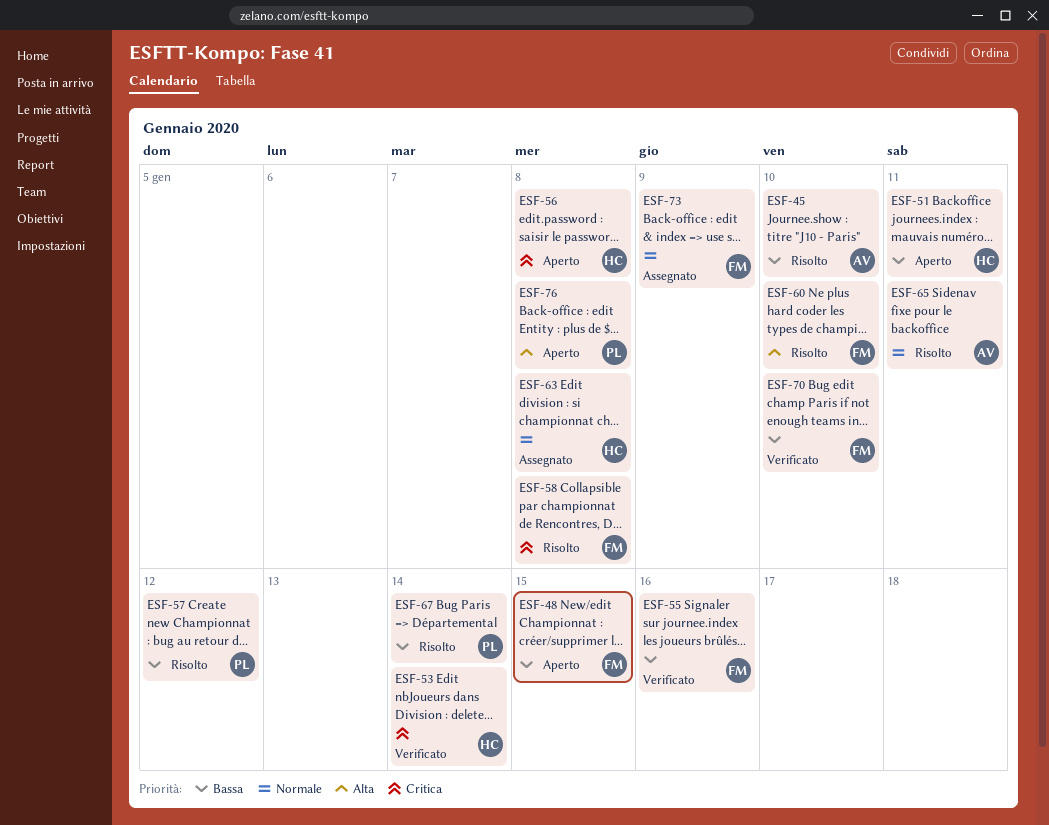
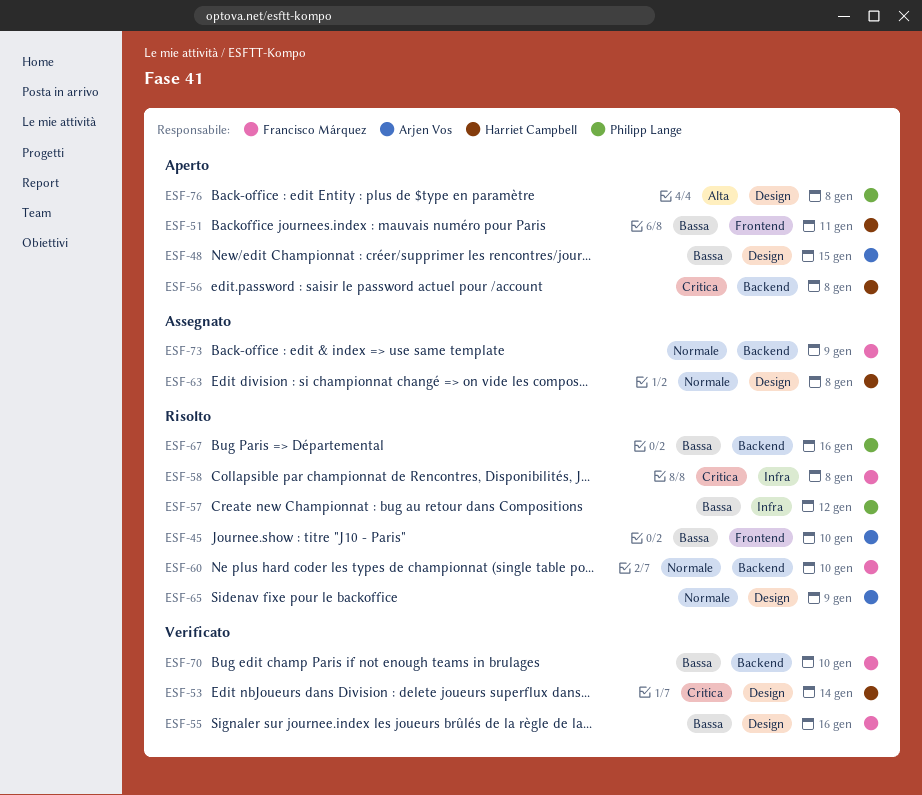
ESF-48, owner: Francisco Márquez -> Arjen Vos
ESF-60, priority: Alta -> Normale
ESF-65, due: Jan 11 -> Jan 9
ESF-67, due: Jan 14 -> Jan 16

